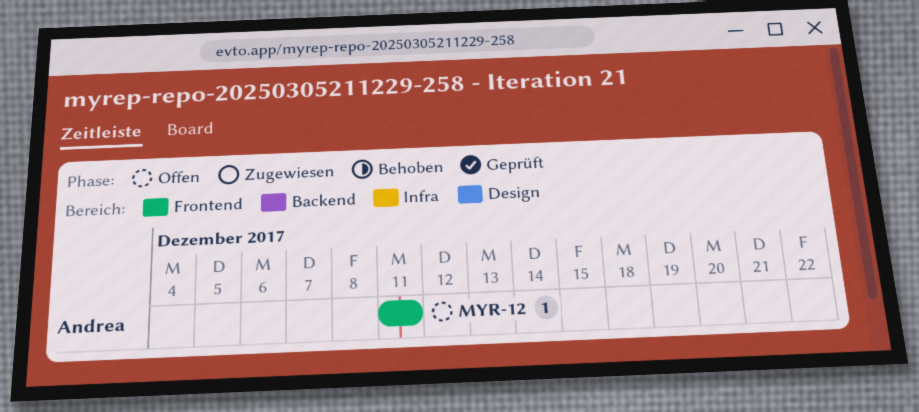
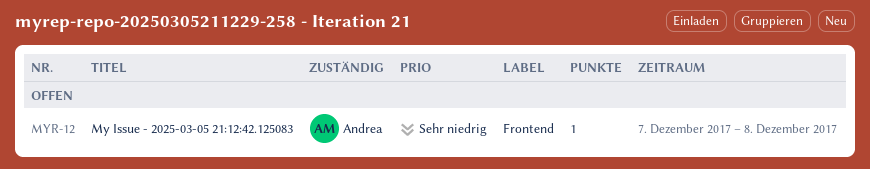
MYR-12, start: Dec 11 -> Dec 7
MYR-12, due: Dec 11 -> Dec 8

